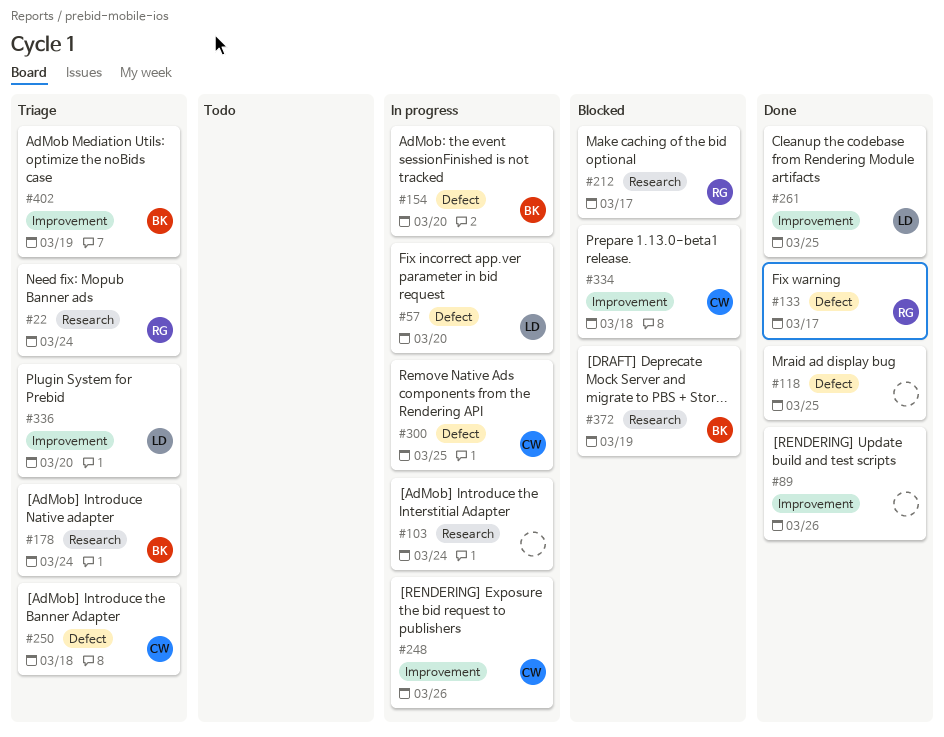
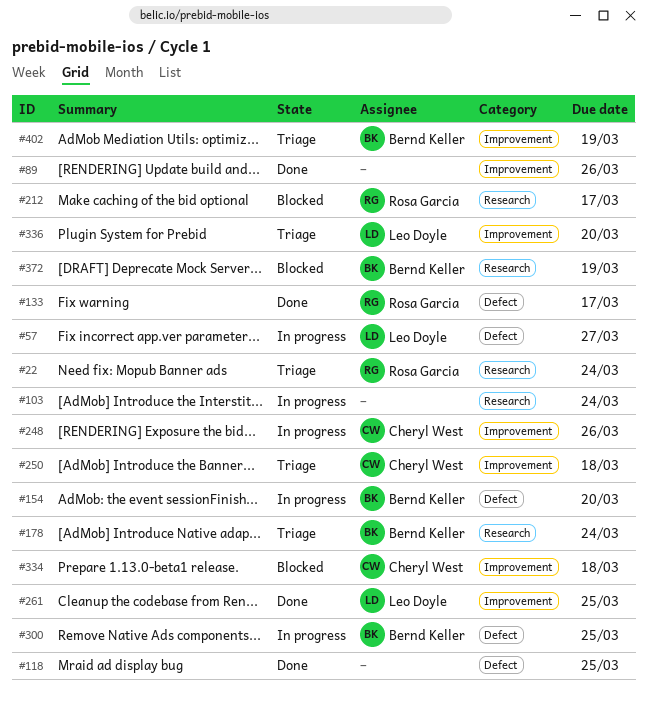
#57, due: Mar 20 -> Mar 27
#250, label: Defect -> Improvement
#300, owner: Cheryl West -> Bernd Keller

